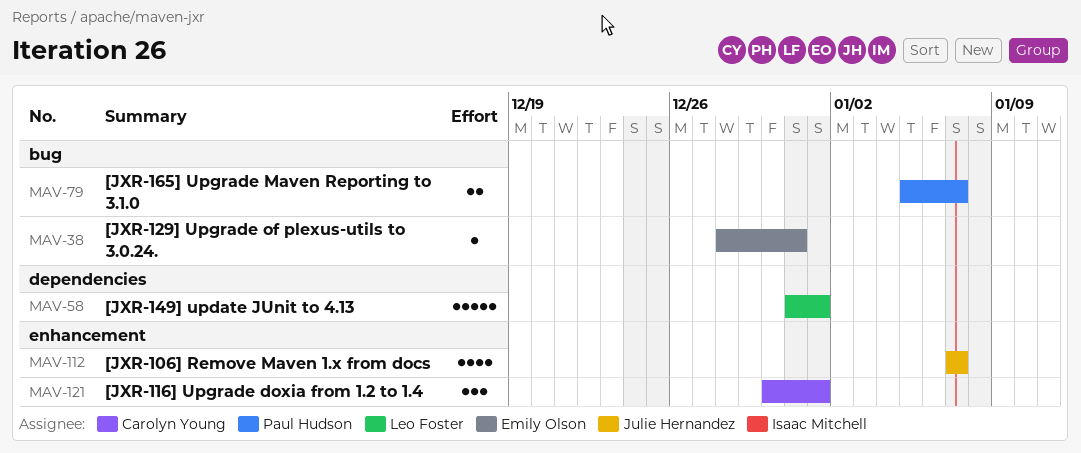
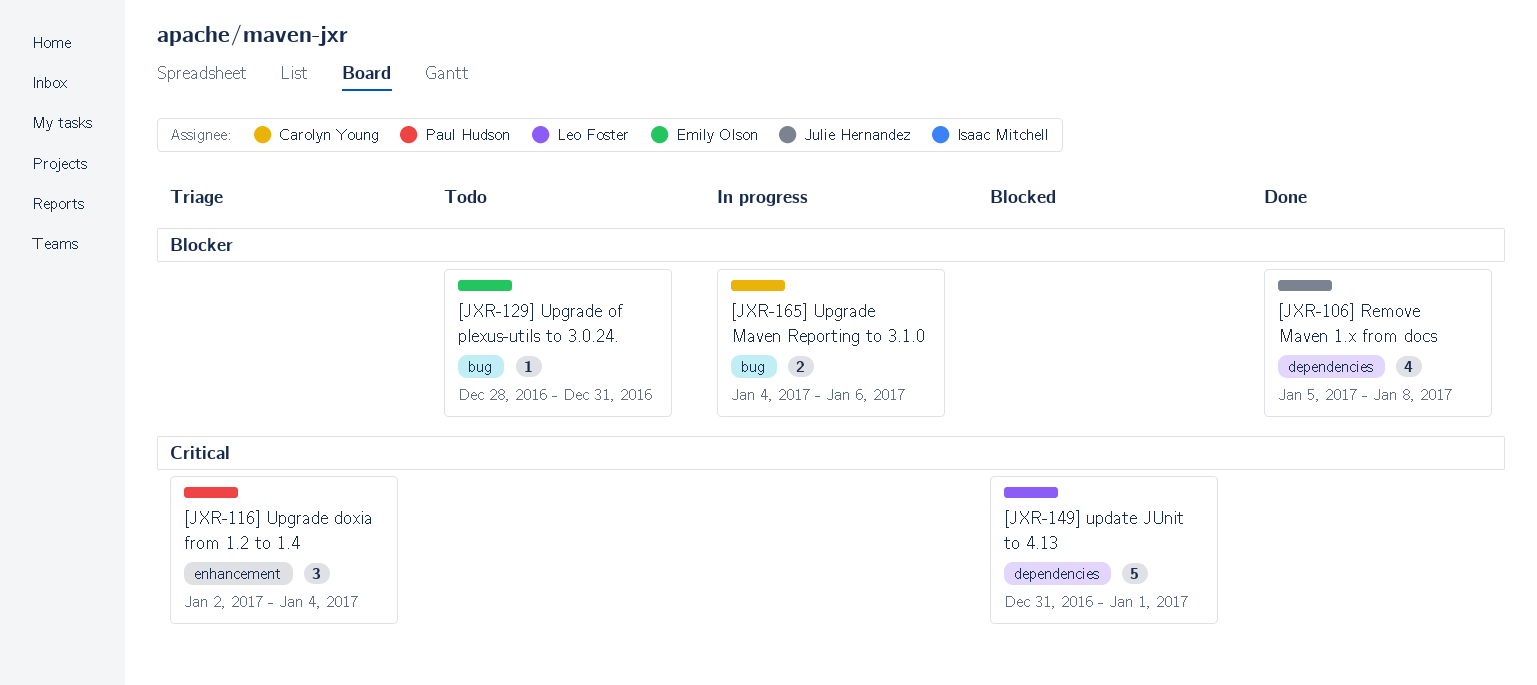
[JXR-106] Remove Maven 1.x from docs, label: enhancement -> dependencies
[JXR-106] Remove Maven 1.x from docs, start: Jan 7 -> Jan 5
[JXR-106] Remove Maven 1.x from docs, due: Jan 7 -> Jan 8
[JXR-116] Upgrade doxia from 1.2 to 1.4, owner: Carolyn Young -> Paul Hudson
[JXR-116] Upgrade doxia from 1.2 to 1.4, start: Dec 30 -> Jan 2
[JXR-116] Upgrade doxia from 1.2 to 1.4, due: Jan 1 -> Jan 4
[JXR-165] Upgrade Maven Reporting to 3.1.0, owner: Paul Hudson -> Carolyn Young
[JXR-165] Upgrade Maven Reporting to 3.1.0, start: Jan 5 -> Jan 4
[JXR-165] Upgrade Maven Reporting to 3.1.0, due: Jan 7 -> Jan 6

